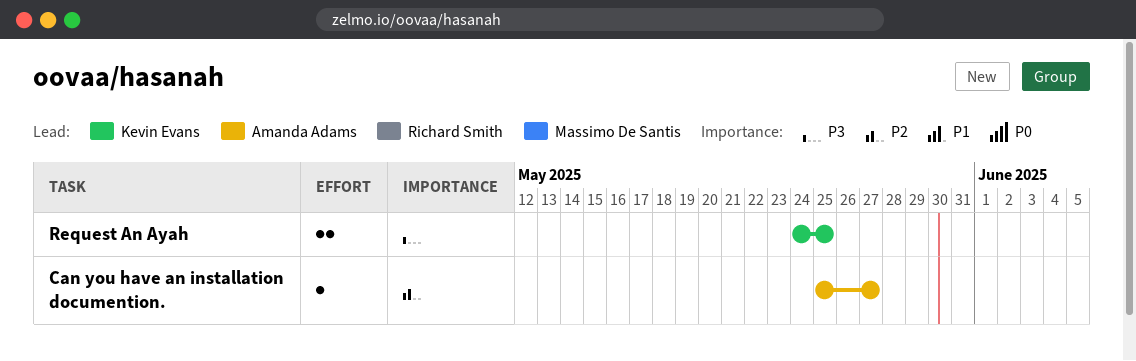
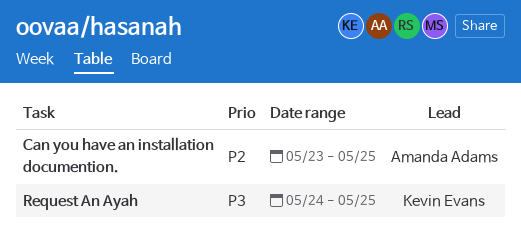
Can you have an installation documention., start: May 25 -> May 23
Can you have an installation documention., due: May 27 -> May 25

